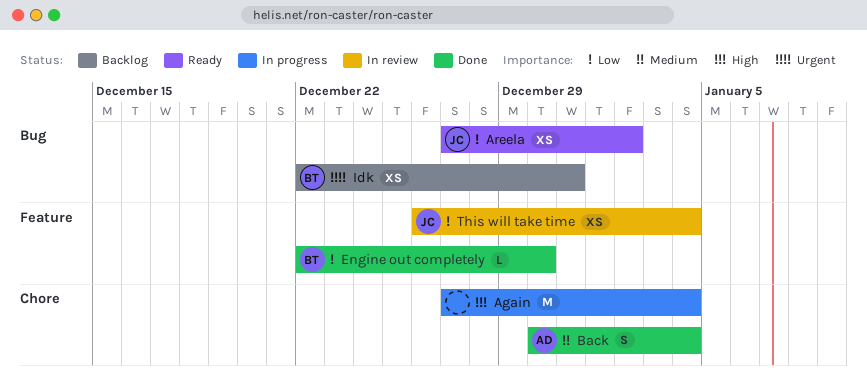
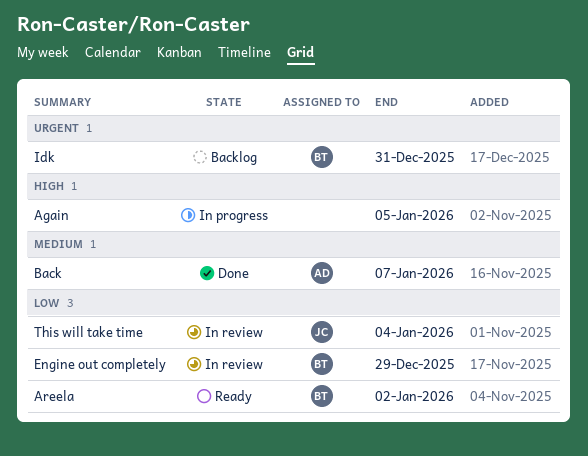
Again, due: Jan 4 -> Jan 5
Areela, owner: JC -> BT
Back, due: Jan 4 -> Jan 7
Engine out completely, status: Done -> In review
Engine out completely, due: Dec 30 -> Dec 29

